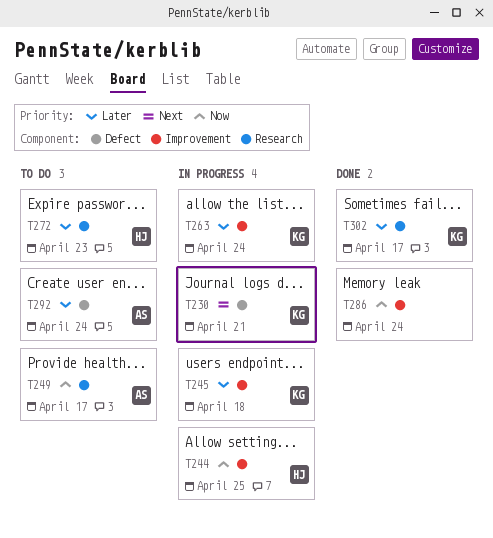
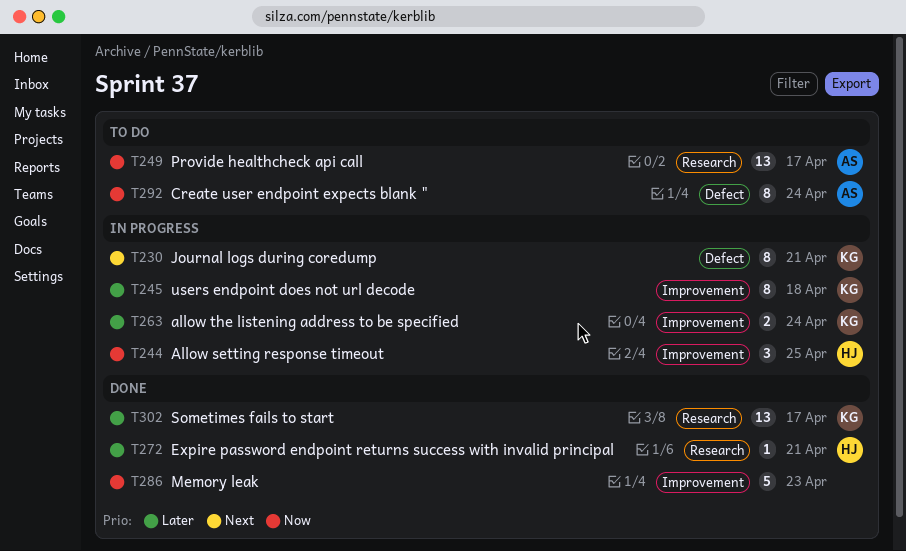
T272, status: To do -> Done
T272, due: Apr 23 -> Apr 21
T286, due: Apr 24 -> Apr 23
T292, priority: Later -> Now

